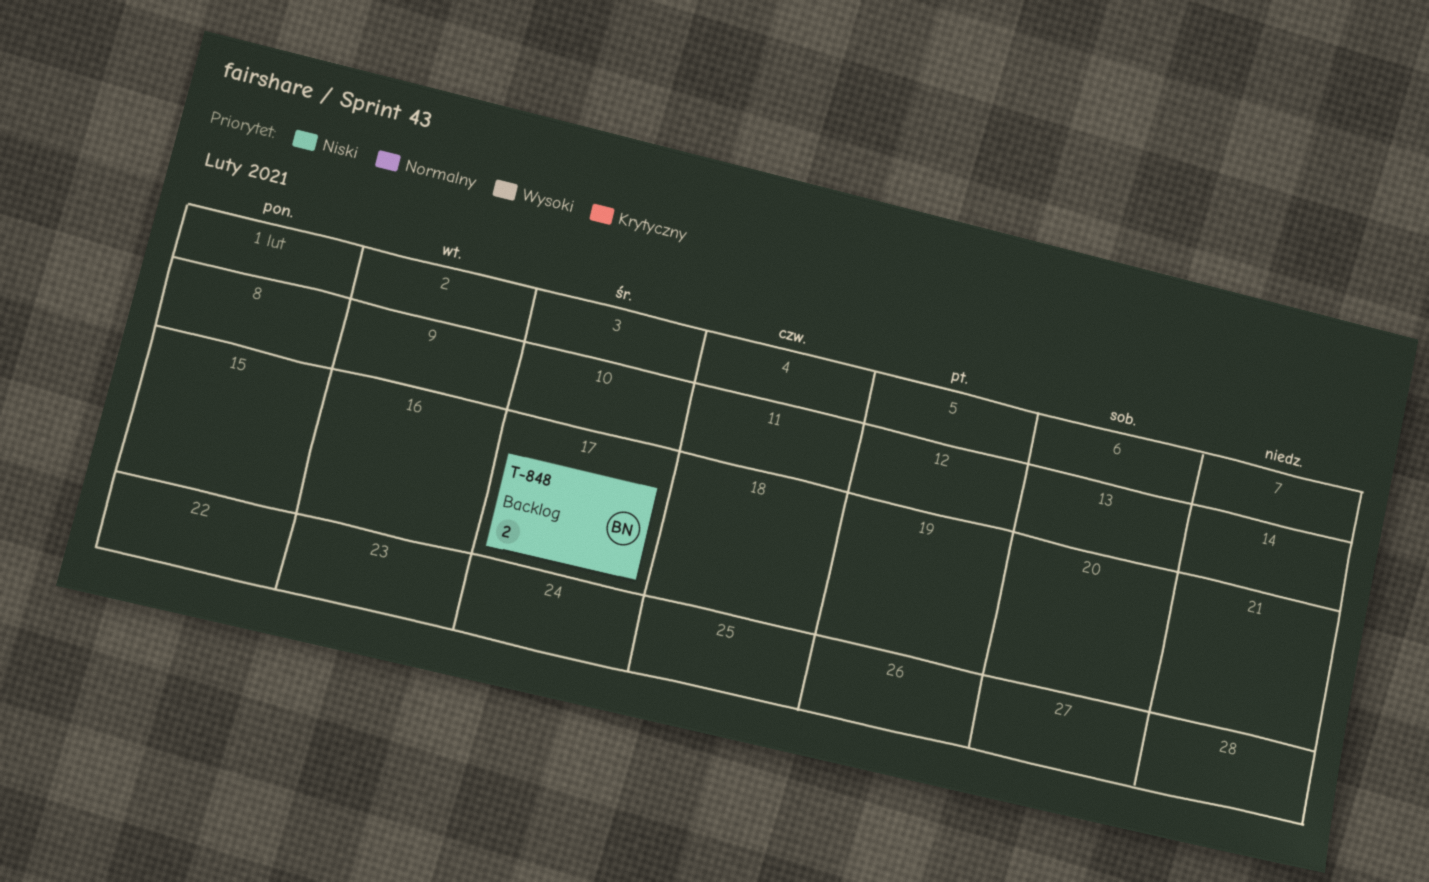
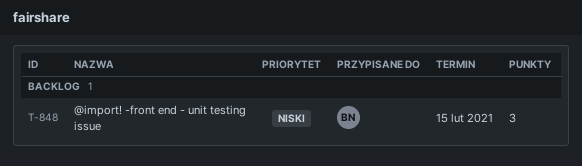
T-848, estimate: 2 -> 3
T-848, due: Feb 17 -> Feb 15

